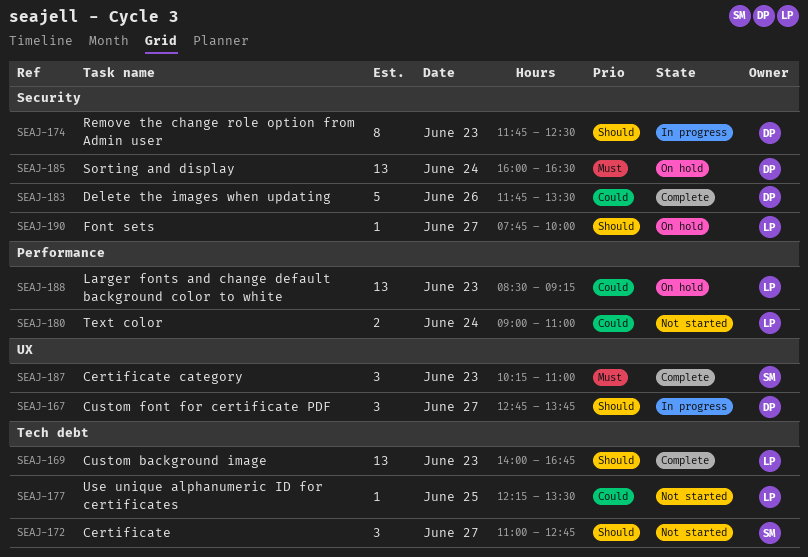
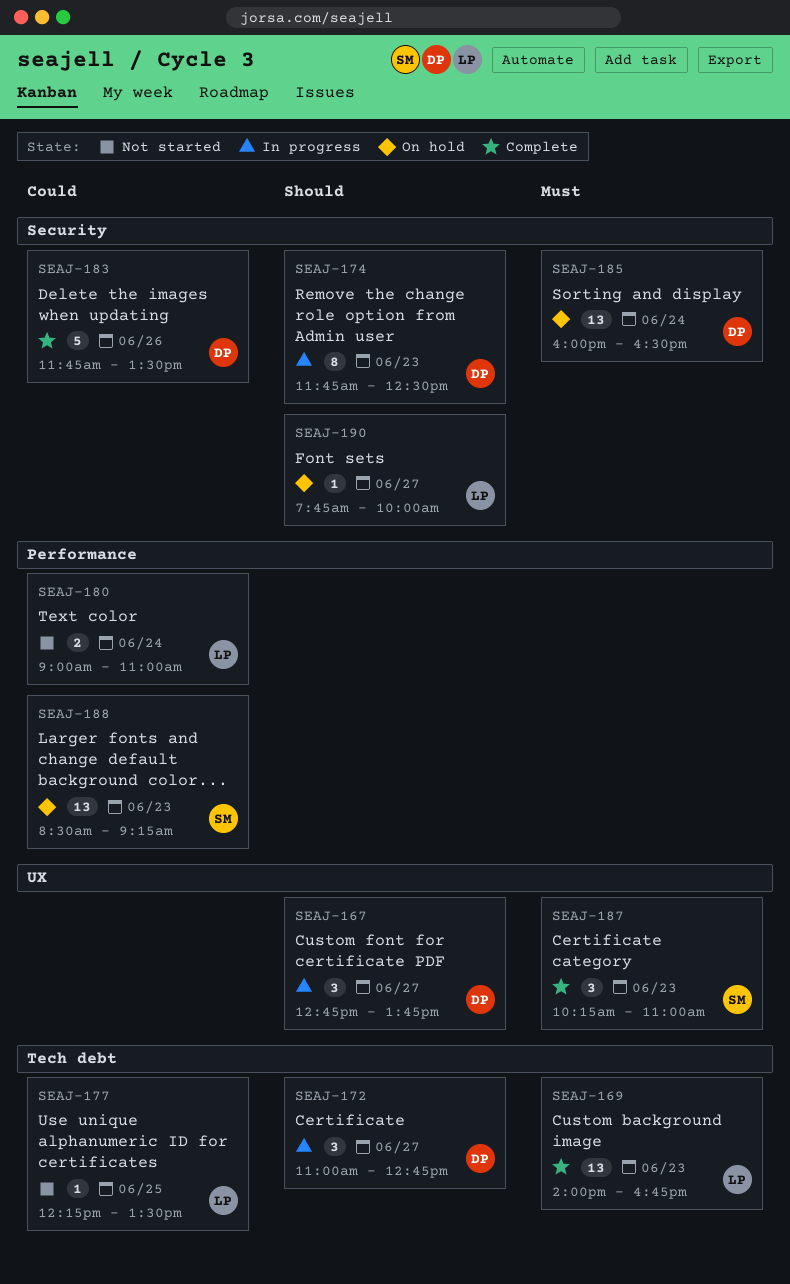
SEAJ-169, priority: Should -> Must
SEAJ-172, status: Not started -> In progress
SEAJ-172, owner: SM -> DP
SEAJ-188, owner: LP -> SM

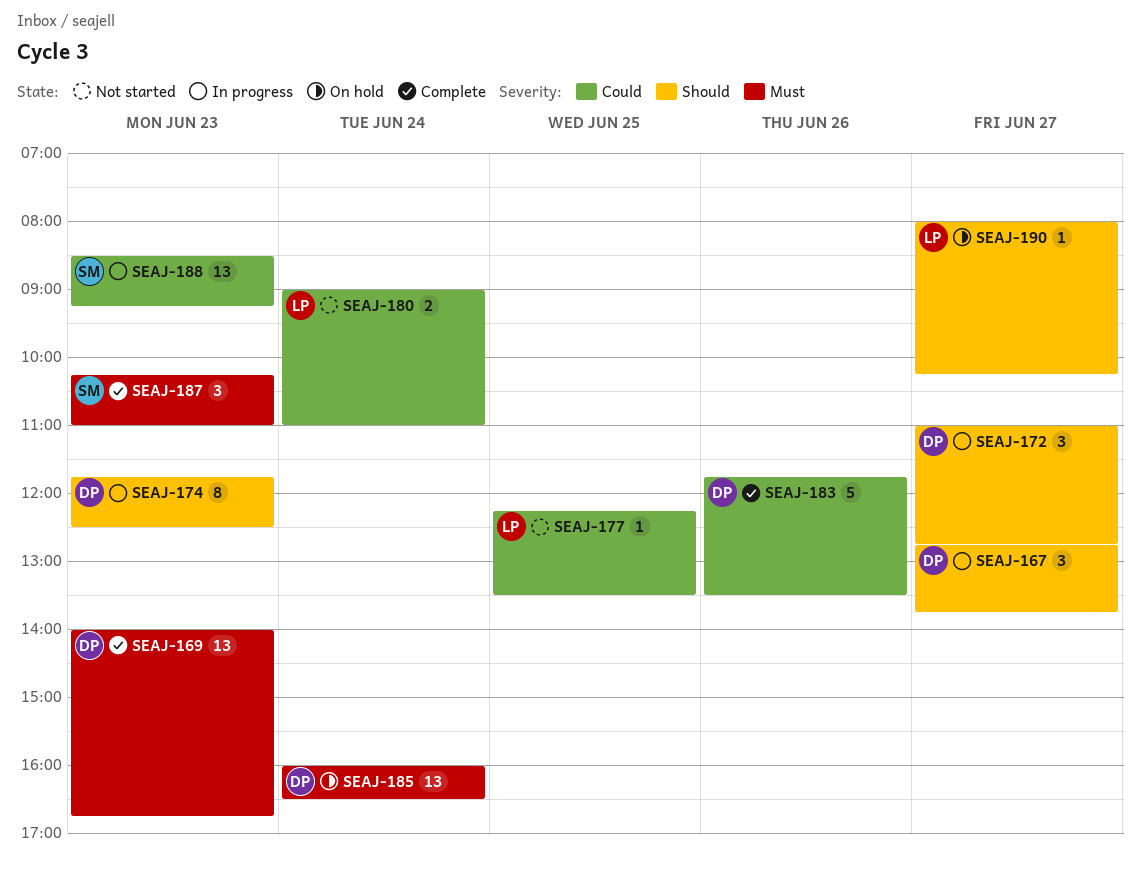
SEAJ-169, owner: LP -> DP
SEAJ-188, status: On hold -> In progress
SEAJ-190, begins: 07:45 -> 08:00
SEAJ-190, ends: 10:00 -> 10:15

